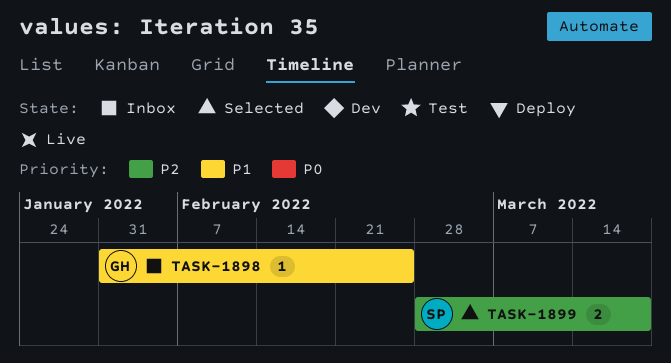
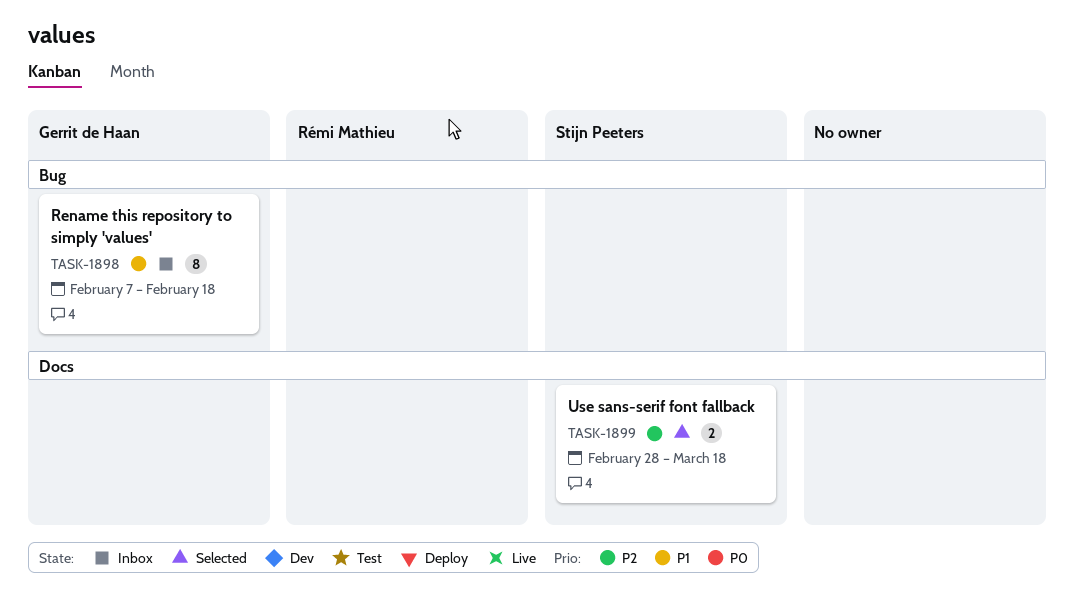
TASK-1898, estimate: 1 -> 8
TASK-1898, start: Jan 31 -> Feb 7
TASK-1898, due: Feb 25 -> Feb 18

